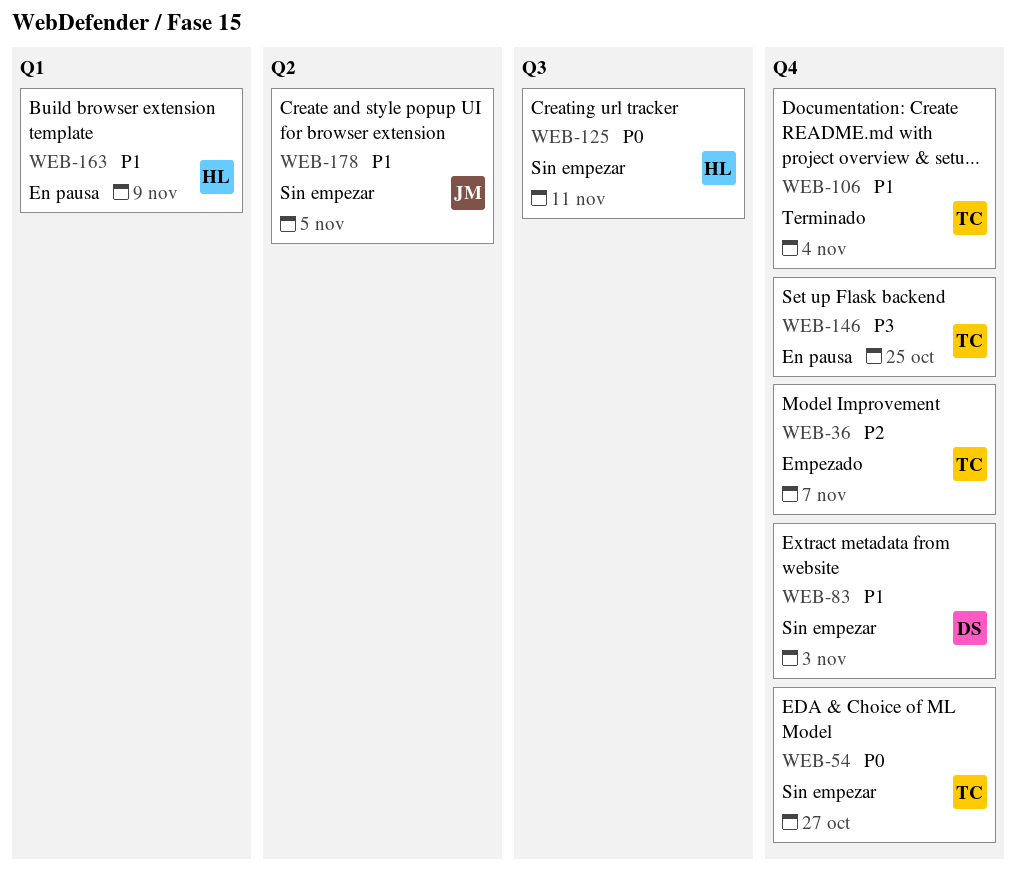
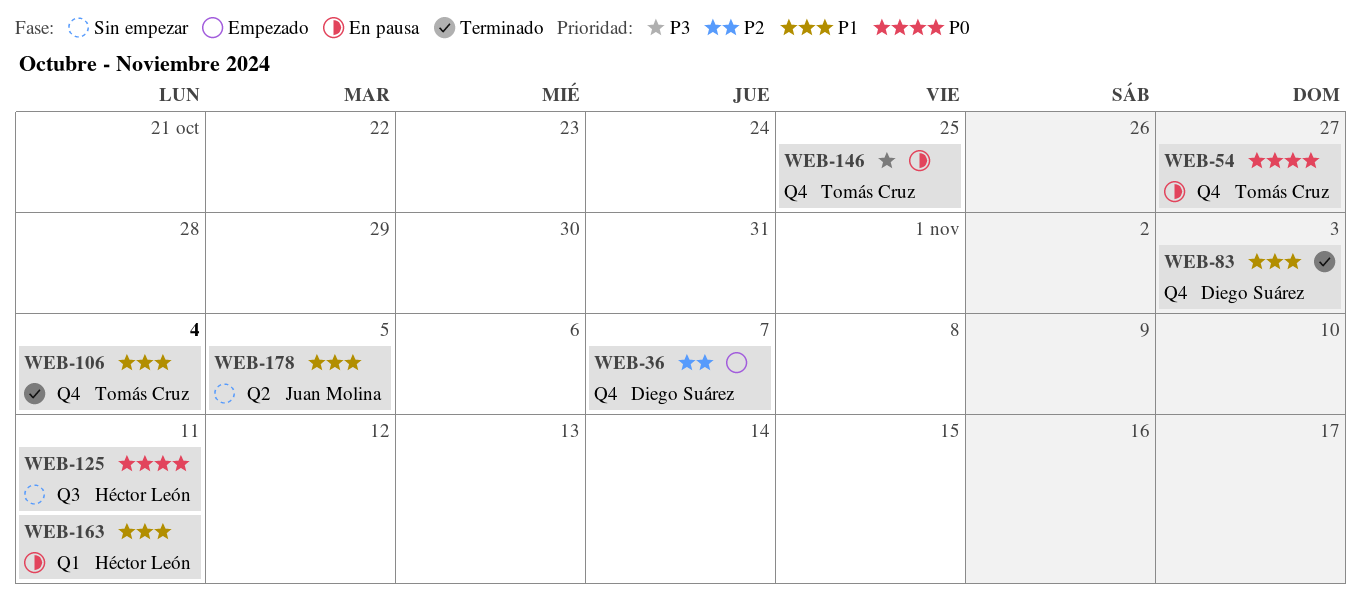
WEB-36, owner: Tomás Cruz -> Diego Suárez
WEB-54, status: Sin empezar -> En pausa
WEB-83, status: Sin empezar -> Terminado
WEB-163, due: Nov 9 -> Nov 11

